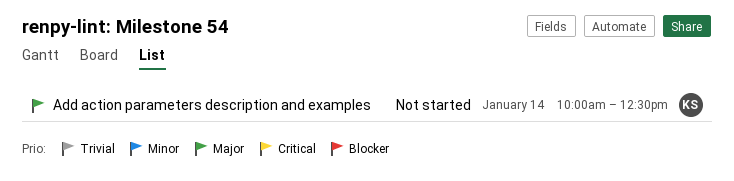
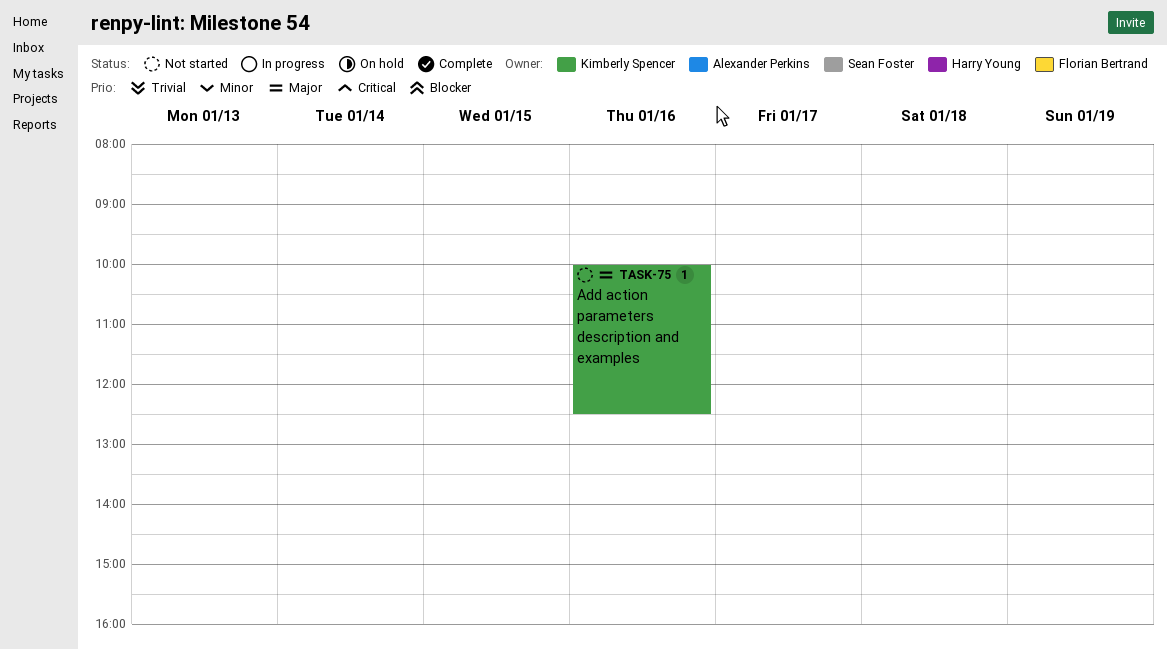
Add action parameters description and examples, day: Jan 14 -> Jan 16

